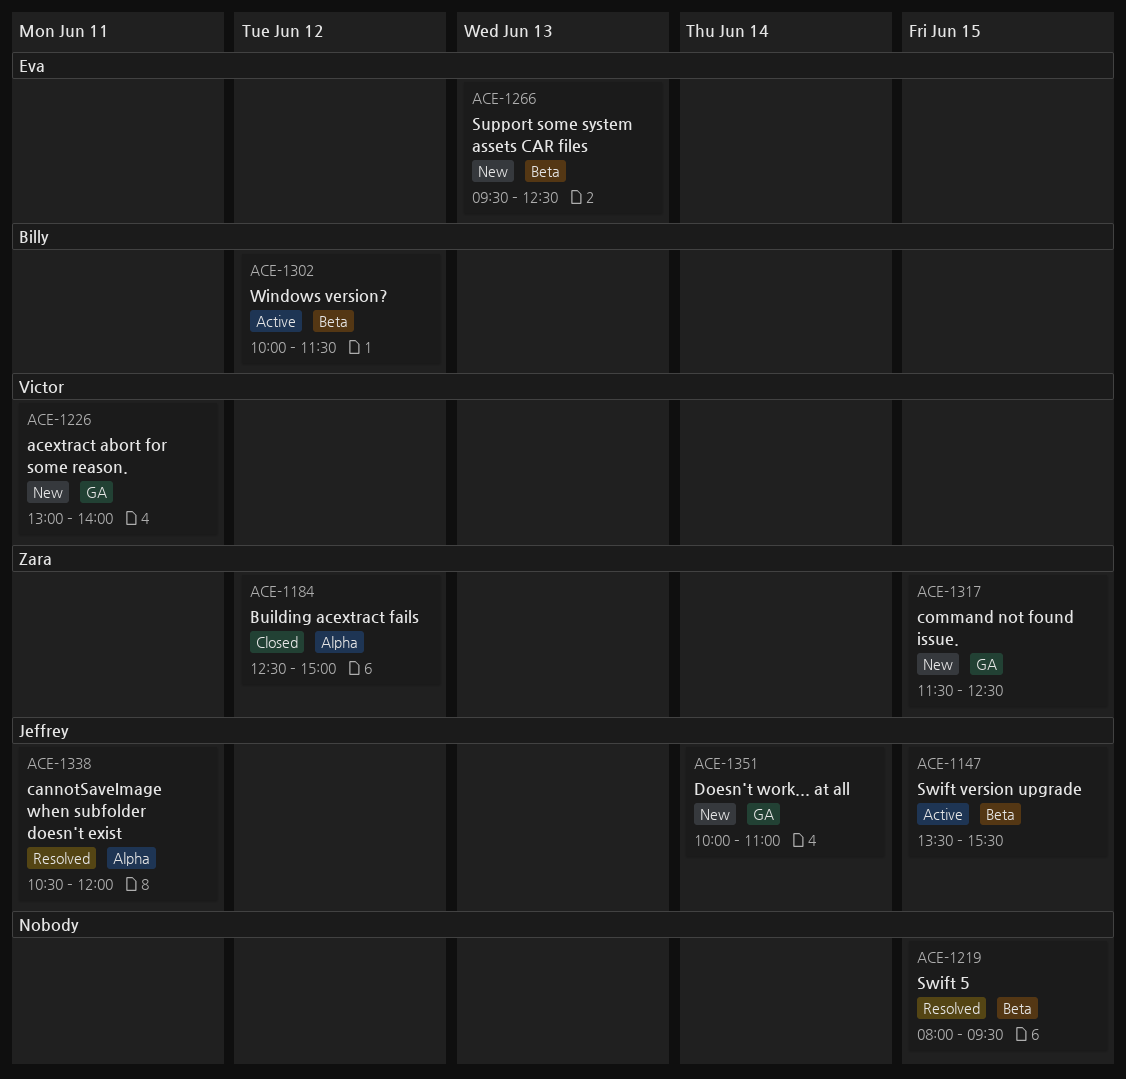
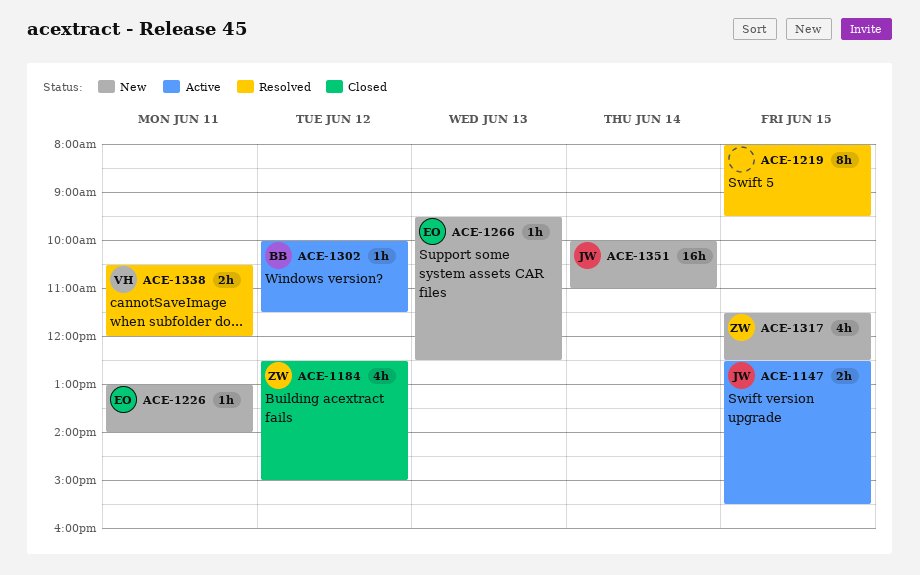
ACE-1147, begins: 13:30 -> 12:30
ACE-1226, owner: Victor -> Eva
ACE-1338, owner: Jeffrey -> Victor

